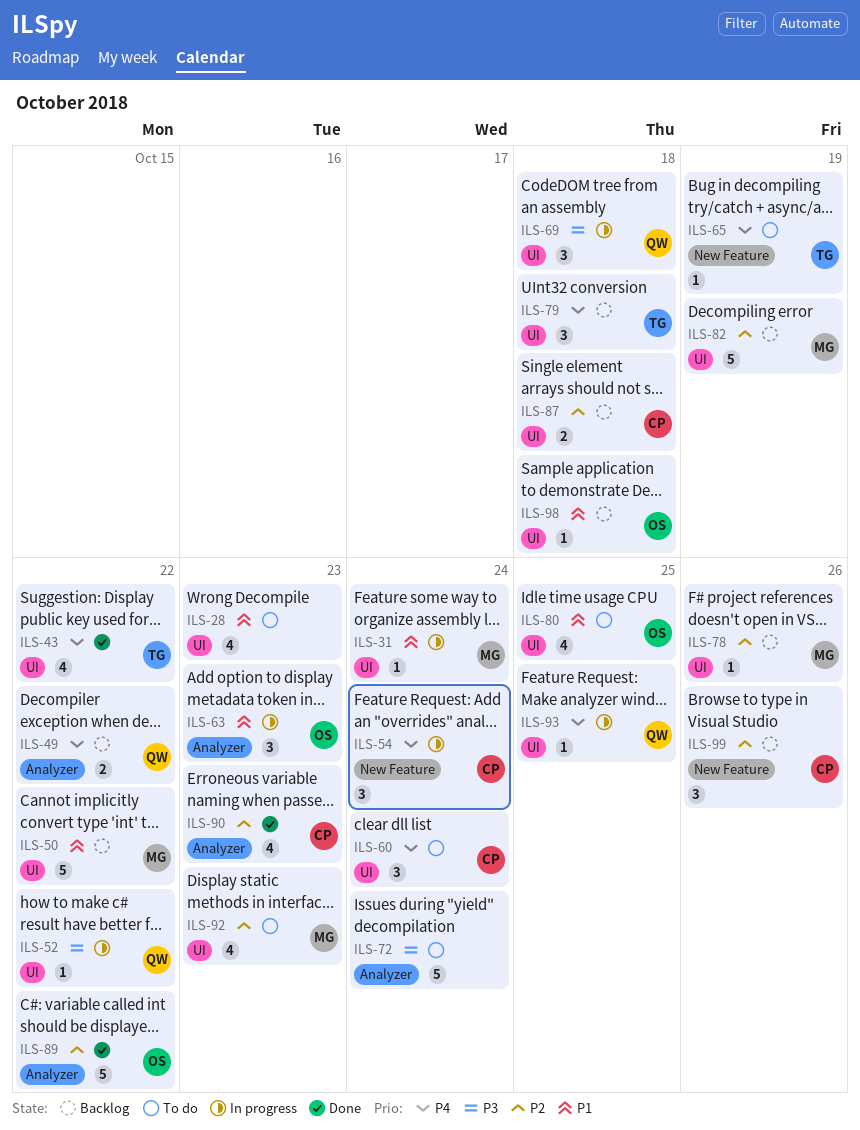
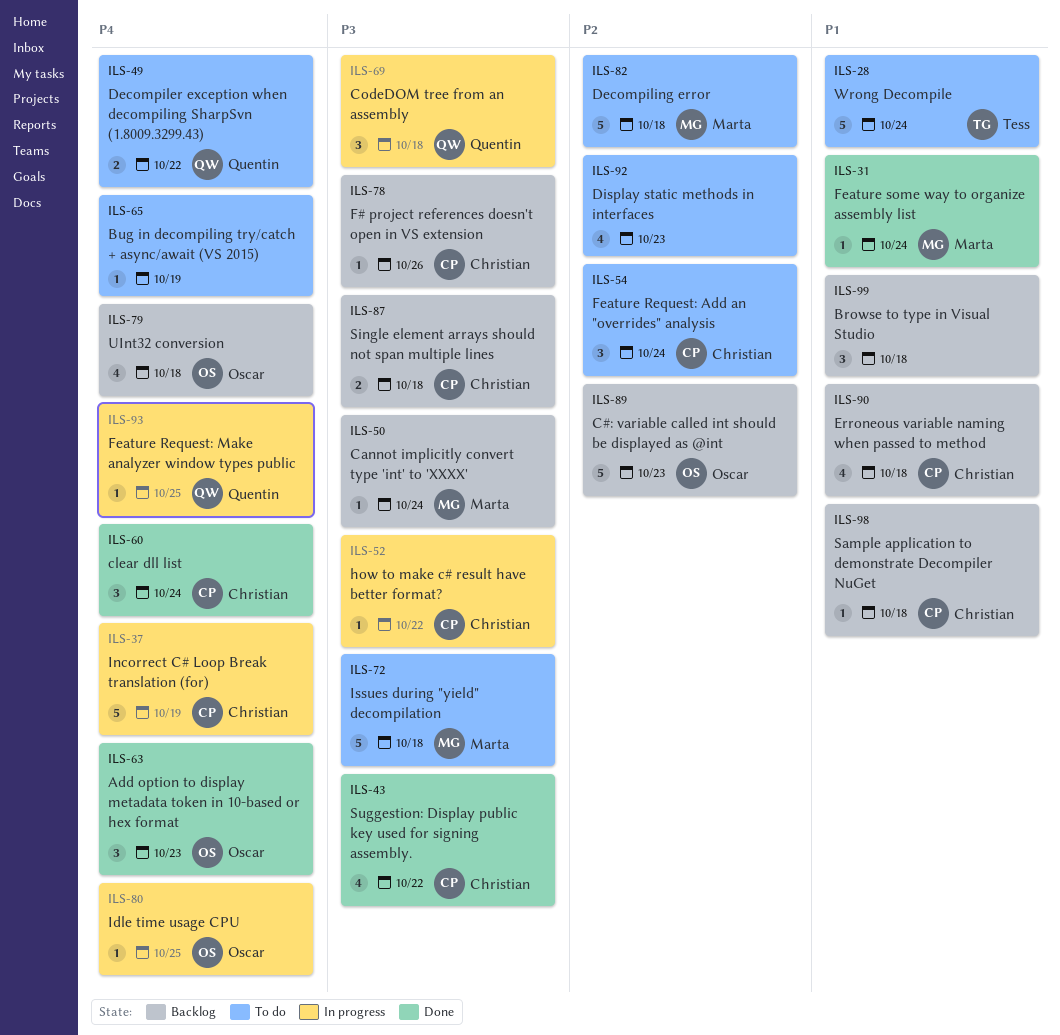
ILS-28, owner: none -> Tess
ILS-28, estimate: 4 -> 5
ILS-28, due: Oct 23 -> Oct 24
ILS-31, status: In progress -> Done
ILS-37: none -> present
ILS-43, owner: Tess -> Christian
ILS-43, priority: P4 -> P3
ILS-49, status: Backlog -> To do
ILS-50, priority: P1 -> P3
ILS-50, estimate: 5 -> 1
ILS-50, due: Oct 22 -> Oct 24
ILS-52, owner: Quentin -> Christian
ILS-54, status: In progress -> To do
ILS-54, priority: P4 -> P2
ILS-60, status: To do -> Done
ILS-63, status: In progress -> Done
ILS-63, priority: P1 -> P4
ILS-65, owner: Tess -> none
ILS-72, owner: none -> Marta
ILS-72, due: Oct 24 -> Oct 18
ILS-78, owner: Marta -> Christian
ILS-78, priority: P2 -> P3
ILS-79, owner: Tess -> Oscar
ILS-79, estimate: 3 -> 4
ILS-80, status: To do -> In progress
ILS-80, priority: P1 -> P4
ILS-80, estimate: 4 -> 1
ILS-82, status: Backlog -> To do
ILS-82, due: Oct 19 -> Oct 18
ILS-87, priority: P2 -> P3
ILS-89, status: Done -> Backlog
ILS-89, due: Oct 22 -> Oct 23
ILS-90, status: Done -> Backlog
ILS-90, priority: P2 -> P1
ILS-90, due: Oct 23 -> Oct 18
ILS-92, owner: Marta -> none
ILS-98, owner: Oscar -> Christian
ILS-99, owner: Christian -> none
ILS-99, priority: P2 -> P1
ILS-99, due: Oct 26 -> Oct 18

